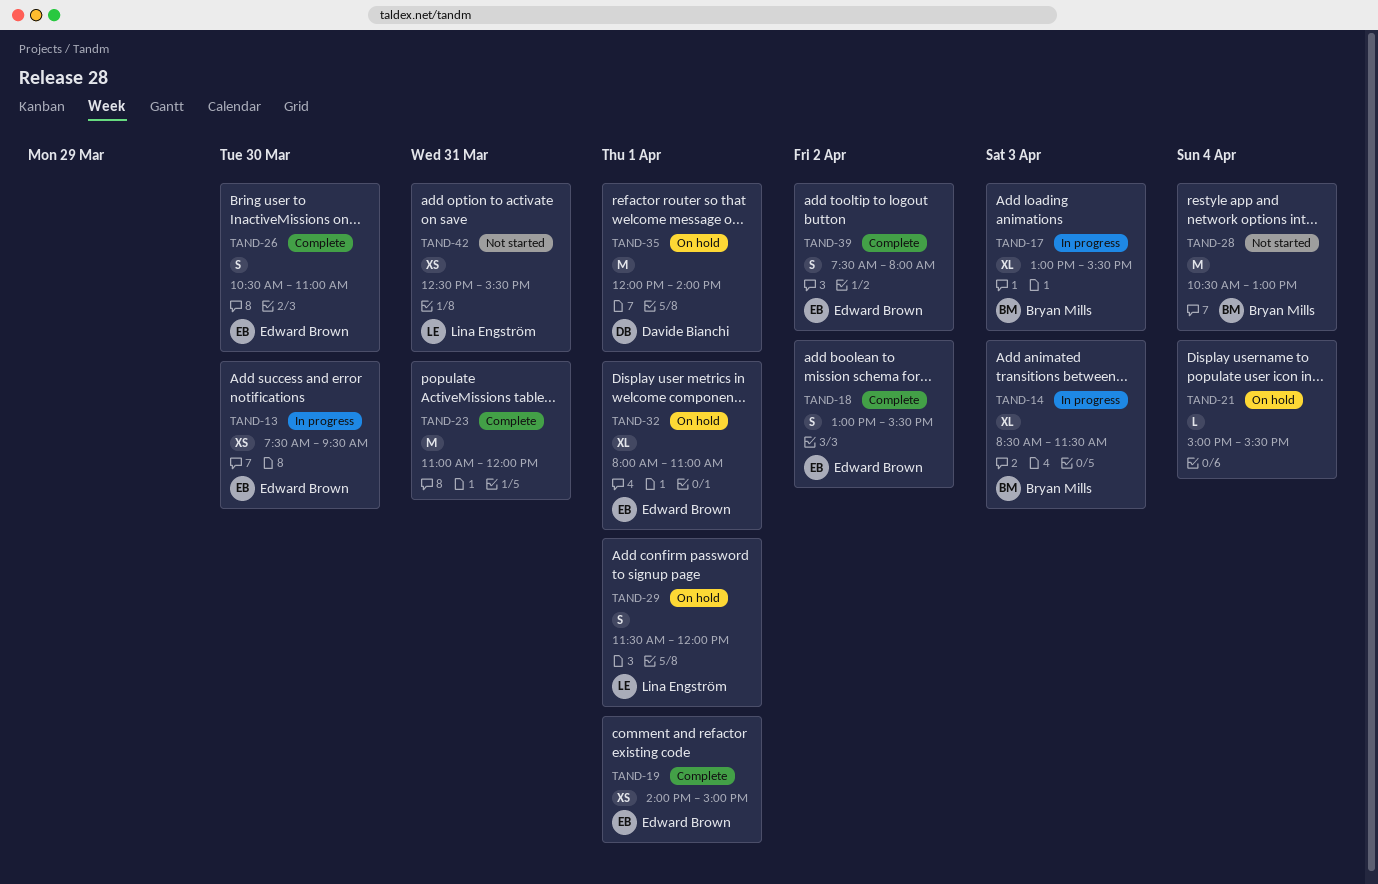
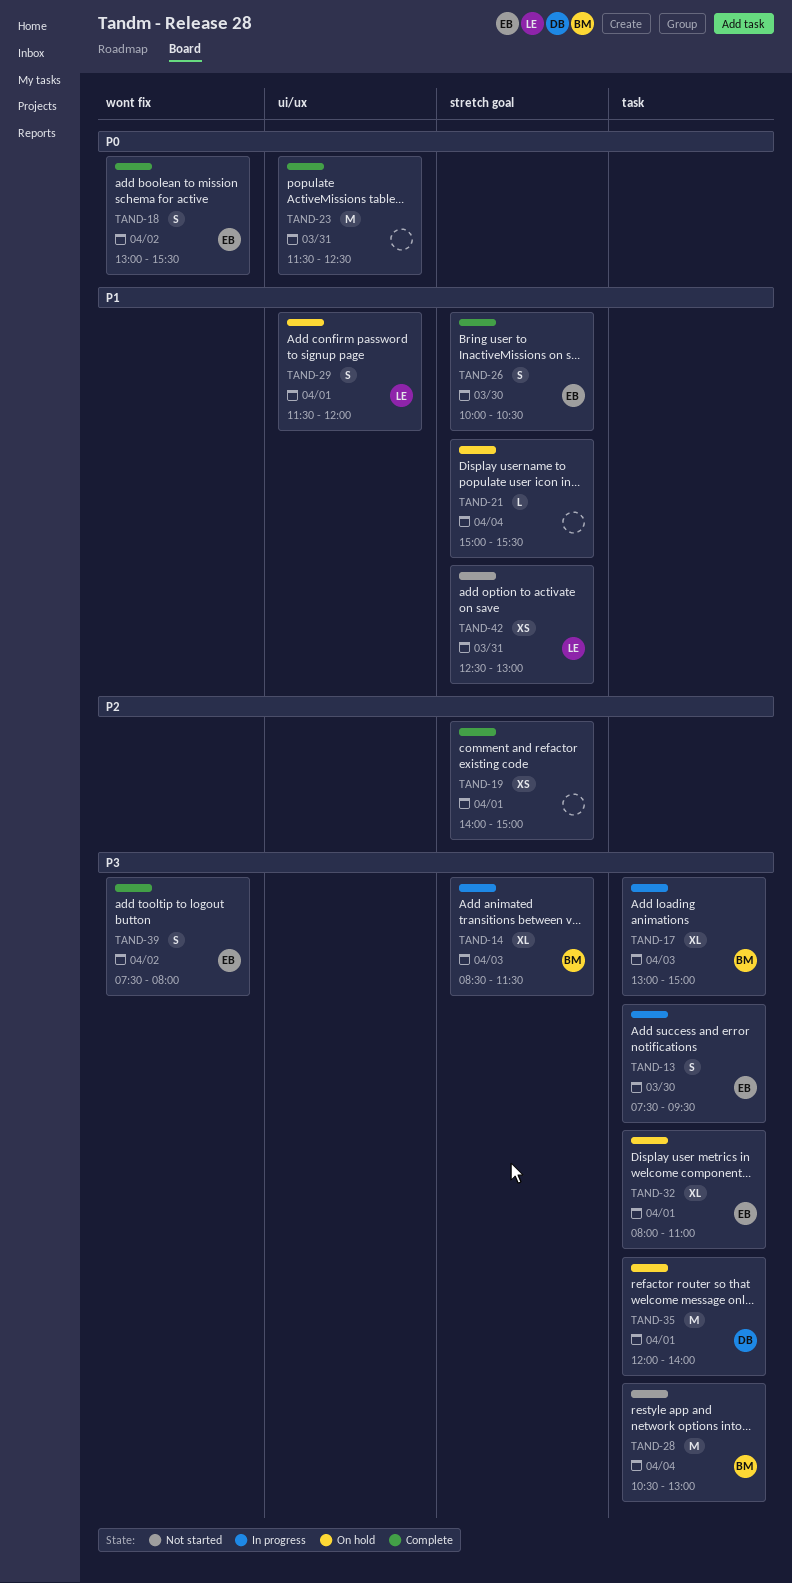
TAND-13, estimate: XS -> S
TAND-17, ends: 15:30 -> 15:00
TAND-19, owner: Edward Brown -> none
TAND-23, begins: 11:00 -> 11:30
TAND-23, ends: 12:00 -> 12:30
TAND-26, begins: 10:30 -> 10:00
TAND-26, ends: 11:00 -> 10:30
TAND-42, ends: 15:30 -> 13:00

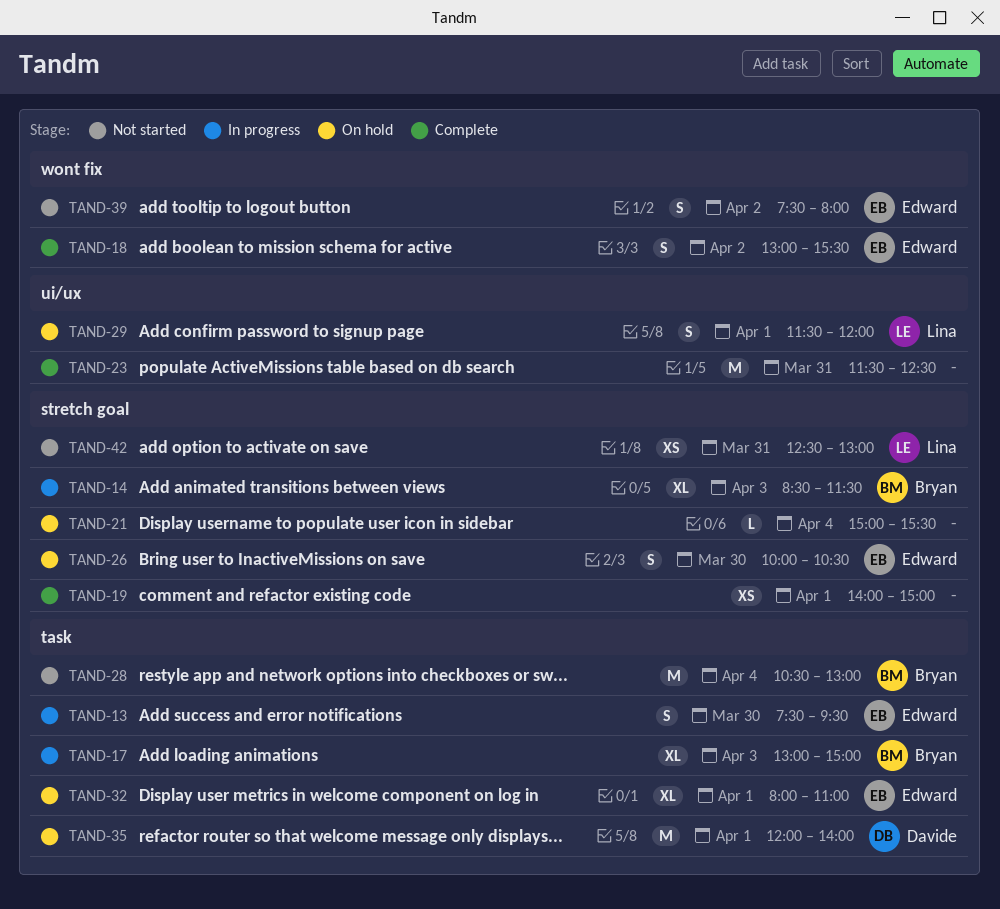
TAND-26, status: Complete -> On hold
TAND-39, status: Complete -> Not started

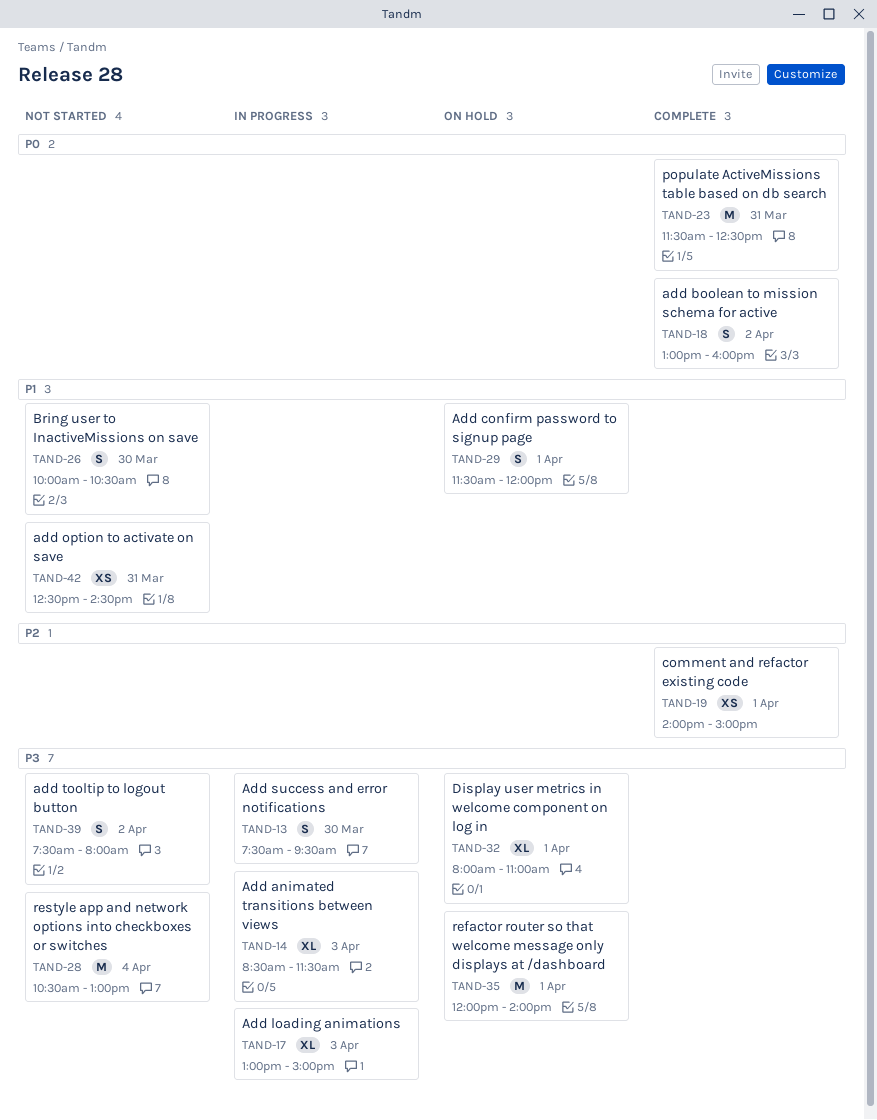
TAND-18, ends: 15:30 -> 16:00
TAND-21: present -> none
TAND-26, status: On hold -> Not started
TAND-42, ends: 13:00 -> 14:30

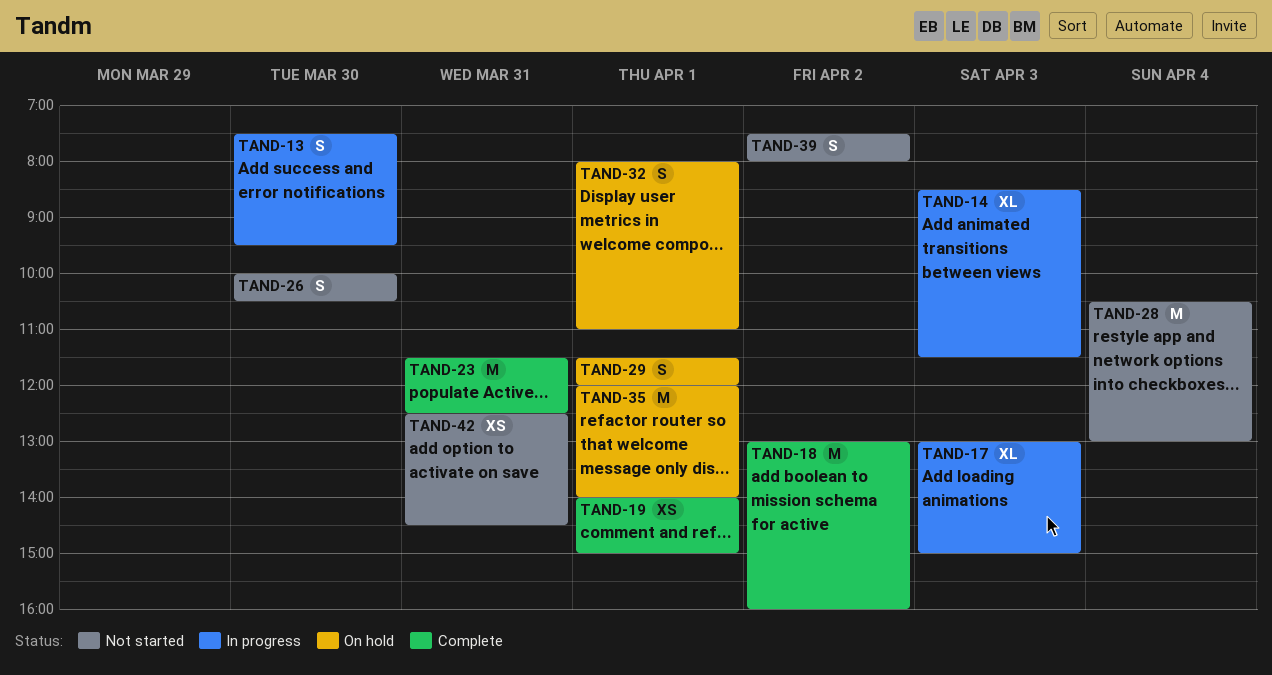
TAND-18, estimate: S -> M
TAND-32, estimate: XL -> S

